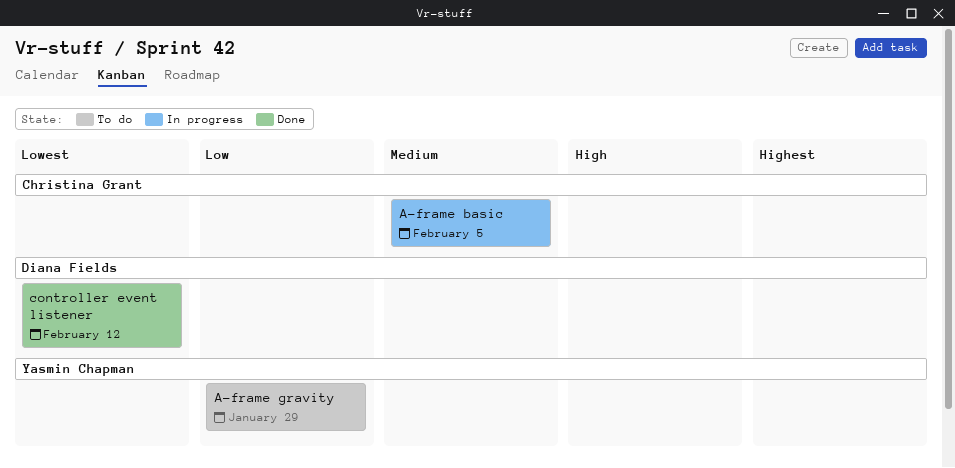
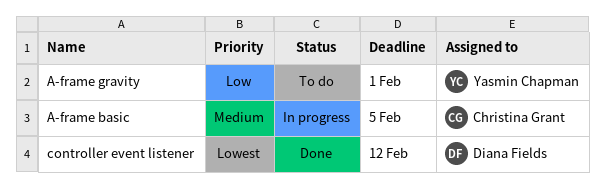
A-frame gravity, due: Jan 29 -> Feb 1

